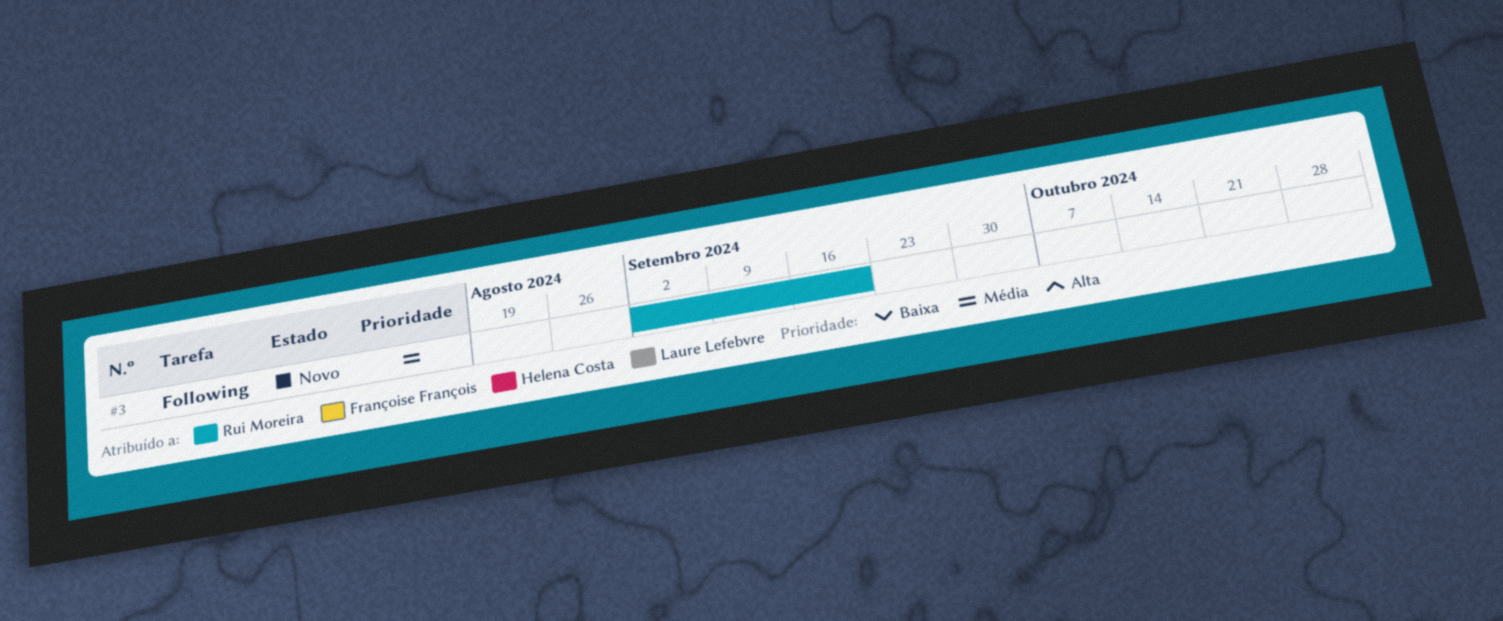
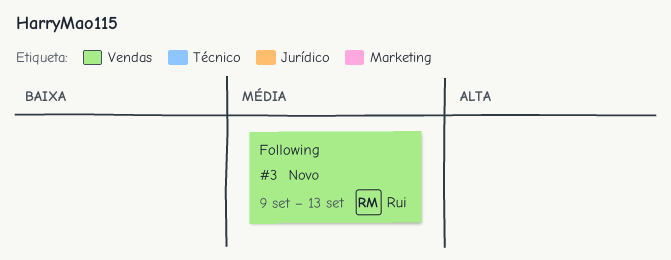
#3, start: Sep 2 -> Sep 9
#3, due: Sep 20 -> Sep 13

